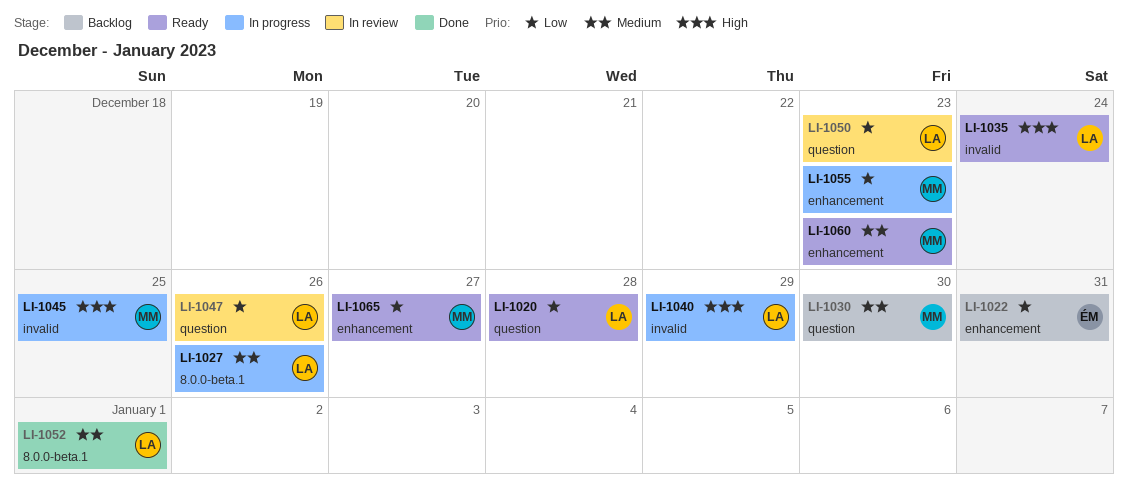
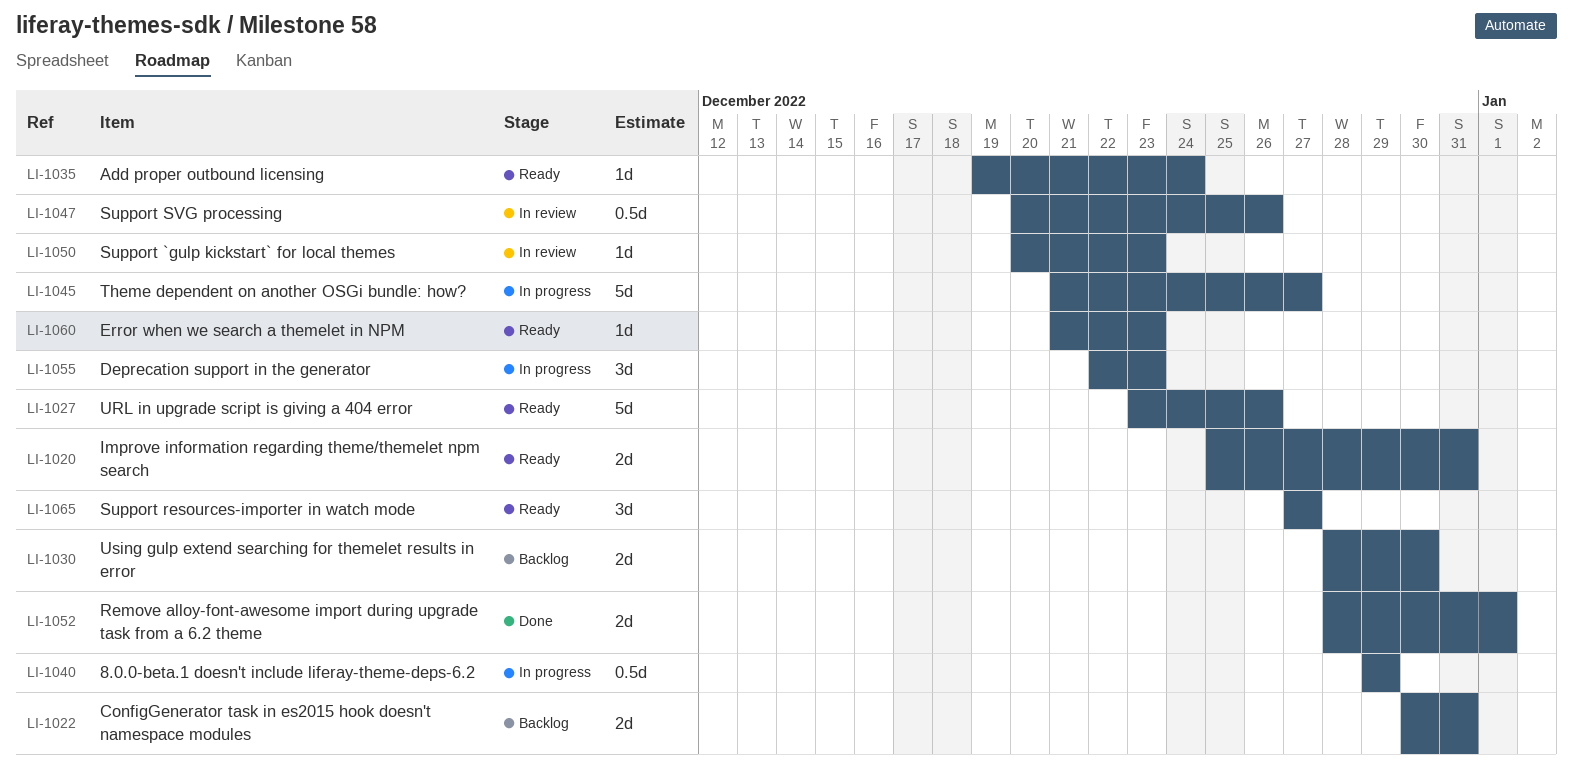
LI-1020, due: Dec 28 -> Dec 31
LI-1027, status: In progress -> Ready
LI-1045, due: Dec 25 -> Dec 27

